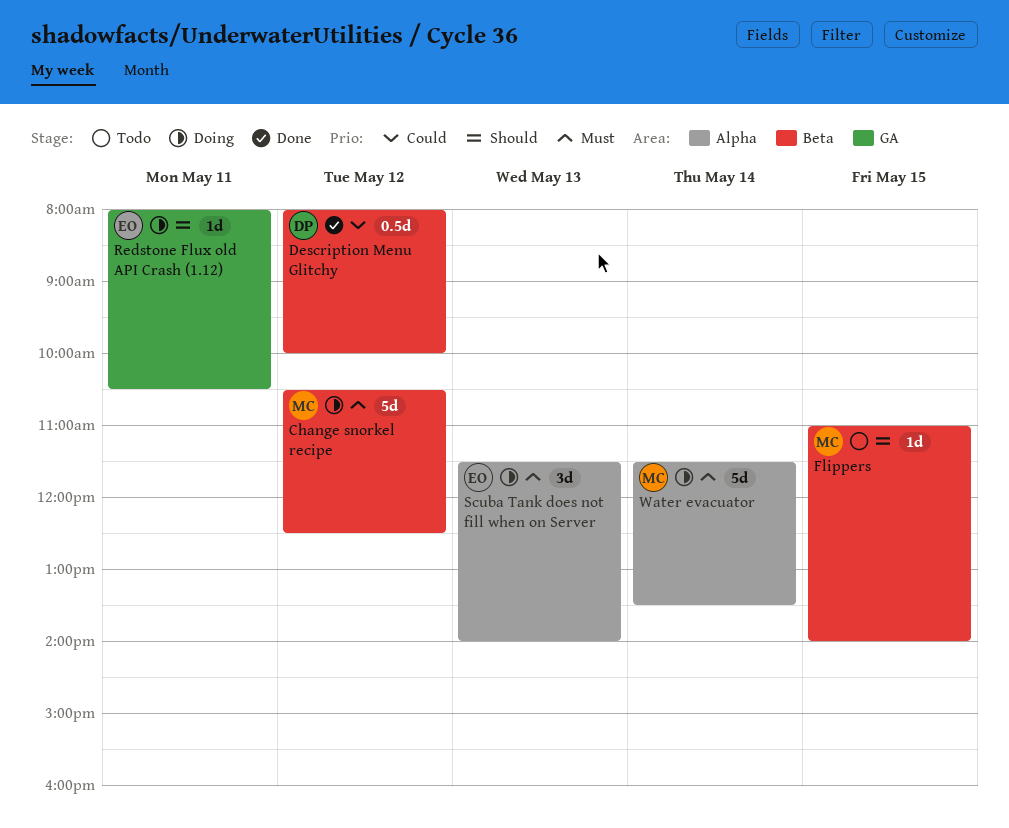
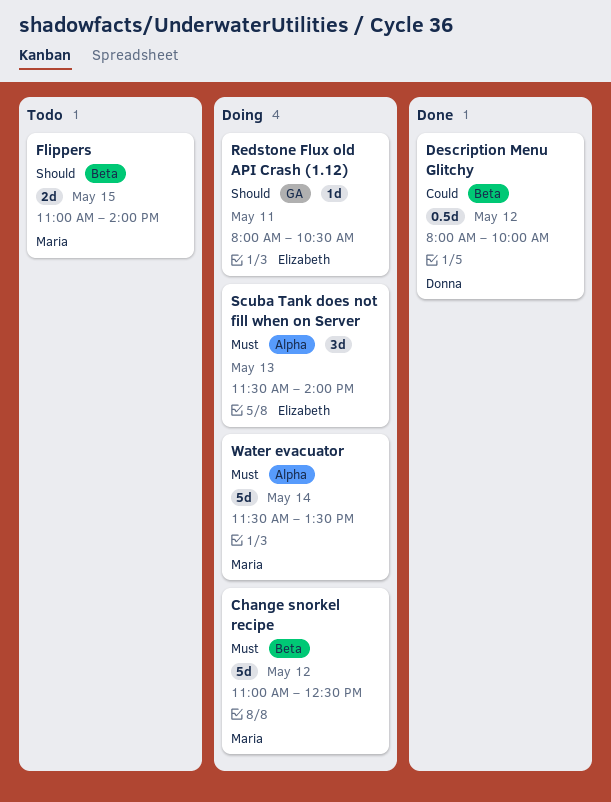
Change snorkel recipe, begins: 10:30 -> 11:00
Flippers, estimate: 1d -> 2d

